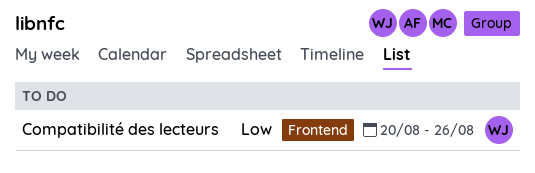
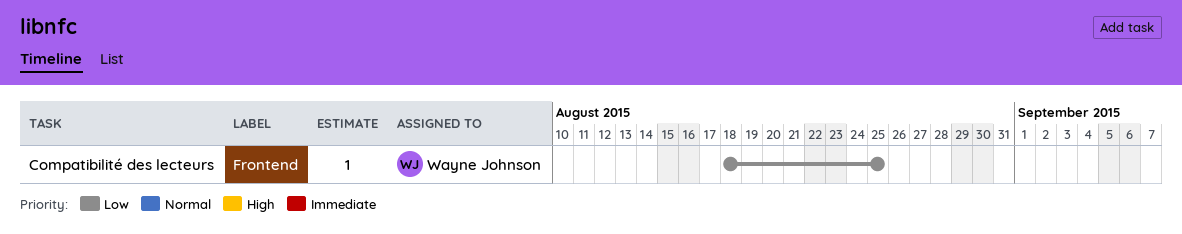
Compatibilité des lecteurs, start: Aug 20 -> Aug 18
Compatibilité des lecteurs, due: Aug 26 -> Aug 25

